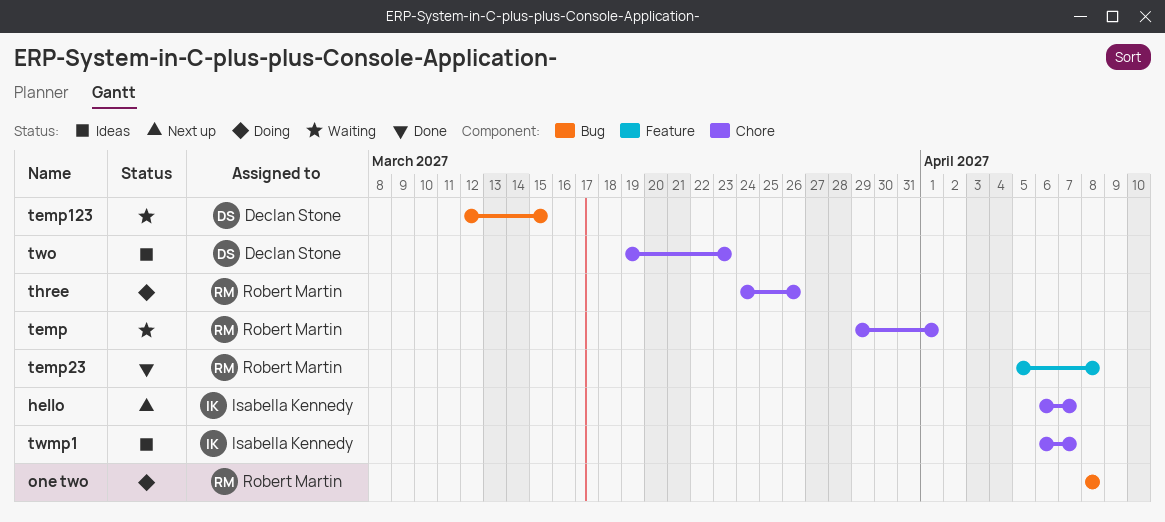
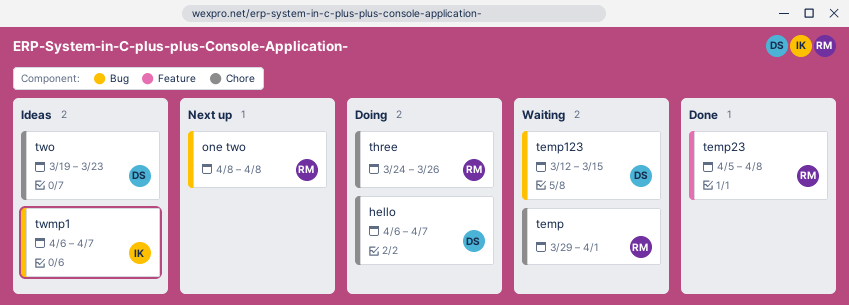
hello, status: Next up -> Doing
hello, owner: Isabella Kennedy -> Declan Stone
one two, status: Doing -> Next up
twmp1, label: Chore -> Bug

